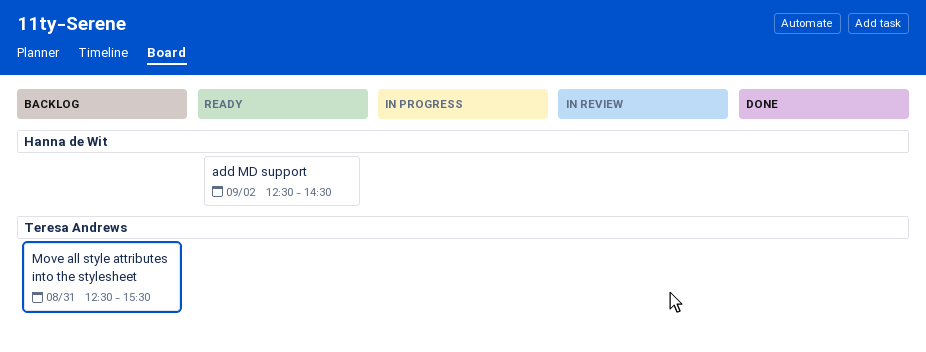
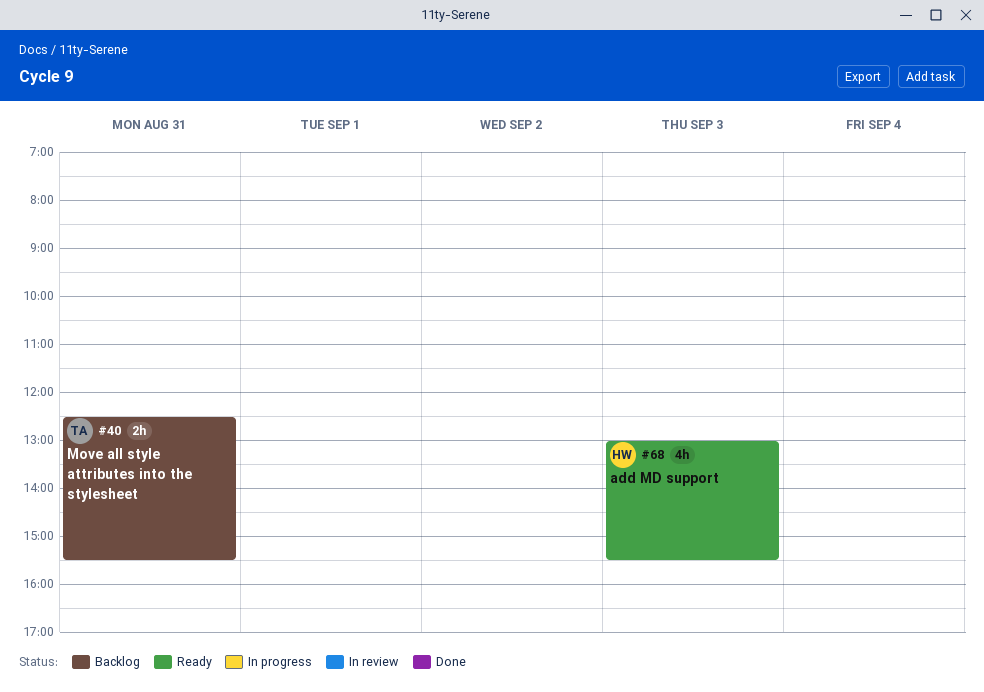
add MD support, day: Sep 2 -> Sep 3
add MD support, begins: 12:30 -> 13:00
add MD support, ends: 14:30 -> 15:30

